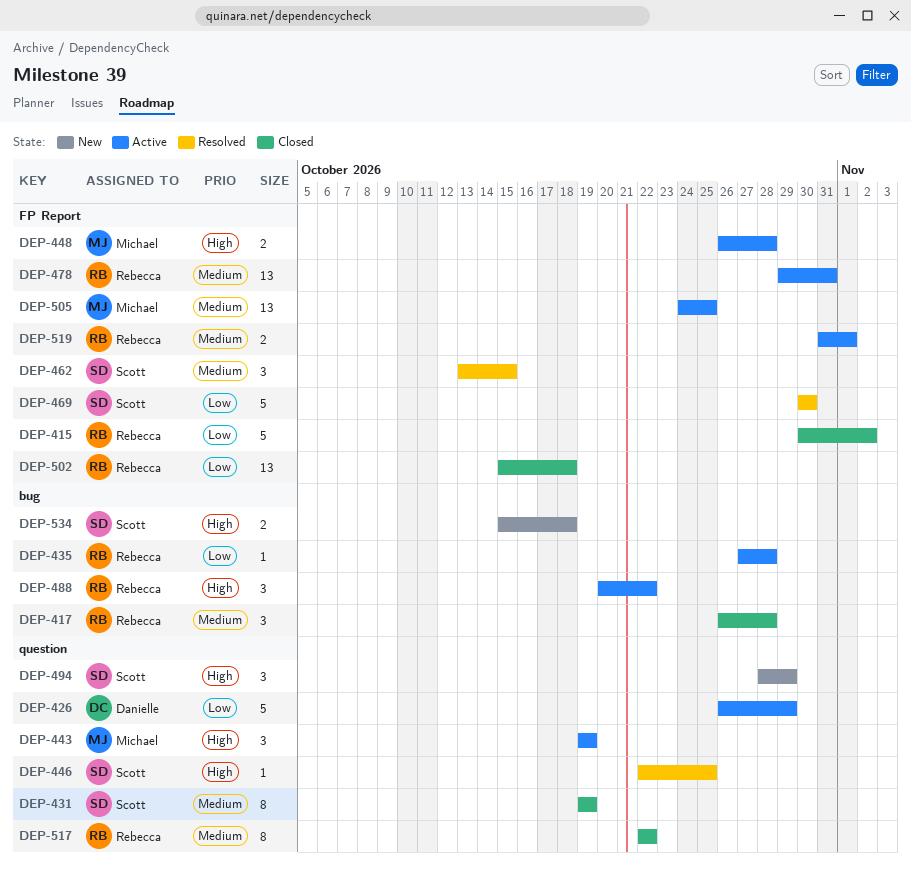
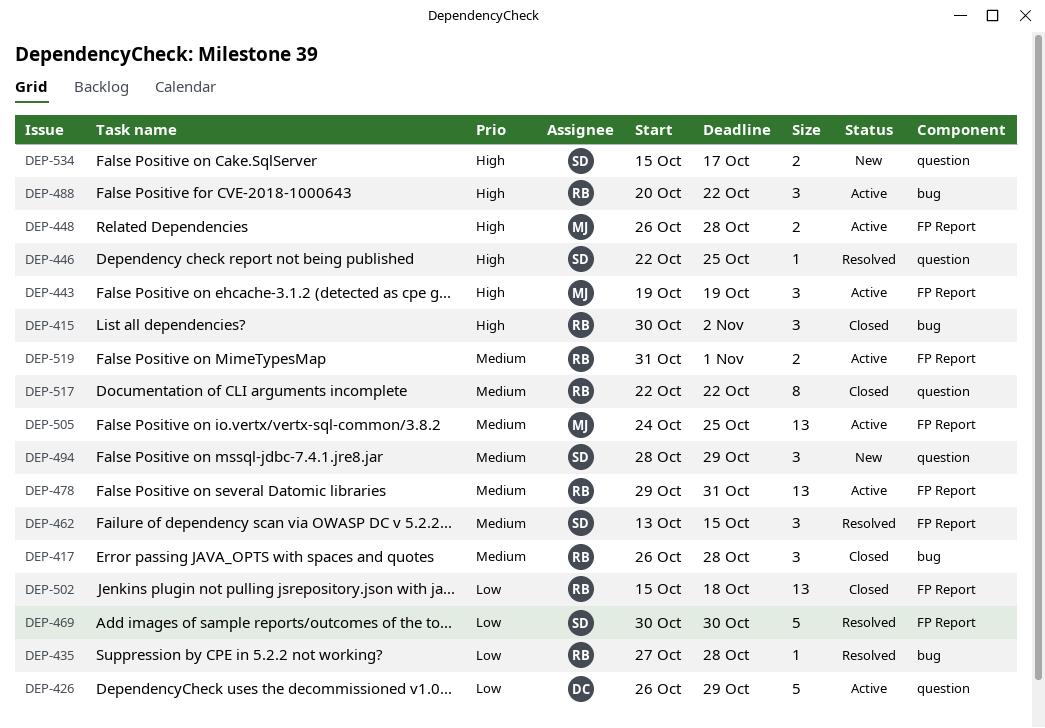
DEP-415, priority: Low -> High
DEP-415, label: FP Report -> bug
DEP-415, estimate: 5 -> 3
DEP-431: present -> none
DEP-435, status: Active -> Resolved
DEP-443, label: question -> FP Report
DEP-494, priority: High -> Medium
DEP-534, label: bug -> question
DEP-534, due: Oct 18 -> Oct 17

